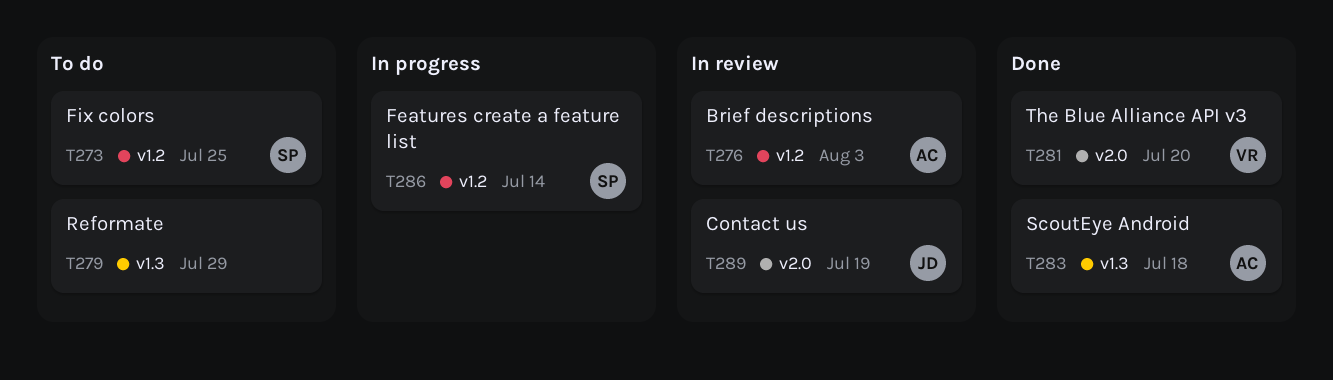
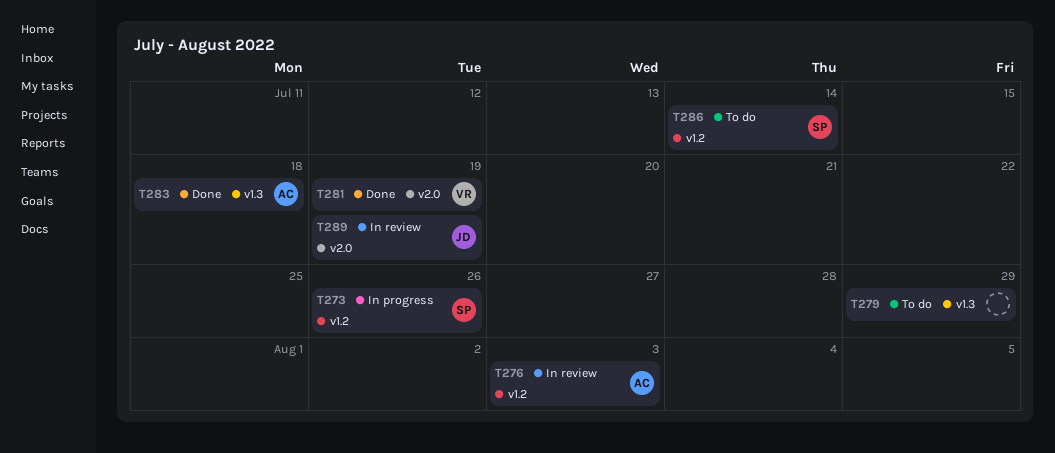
T273, status: To do -> In progress
T273, due: Jul 25 -> Jul 26
T281, due: Jul 20 -> Jul 19
T286, status: In progress -> To do

